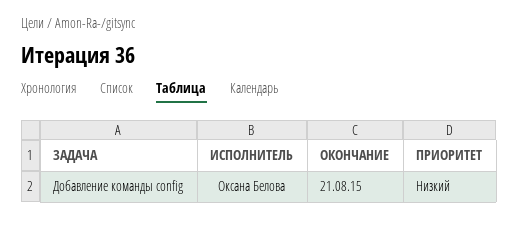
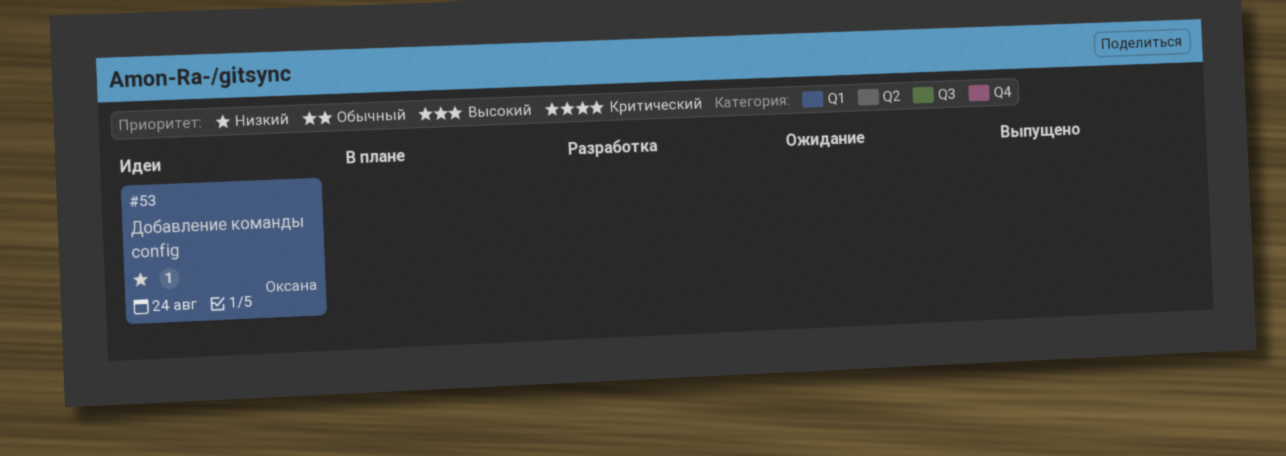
Добавление команды config, due: Aug 21 -> Aug 24

